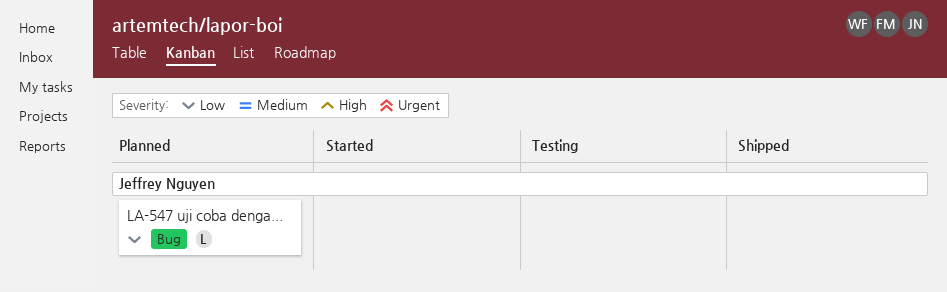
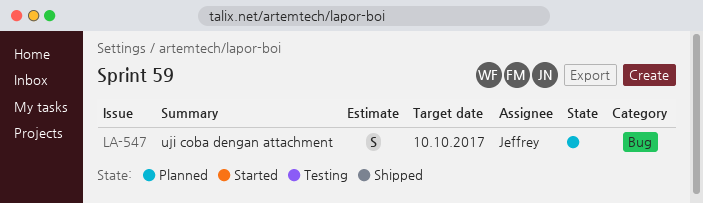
LA-547, estimate: L -> S

